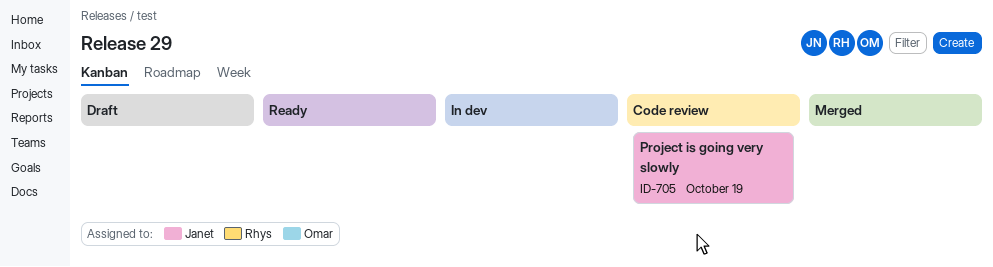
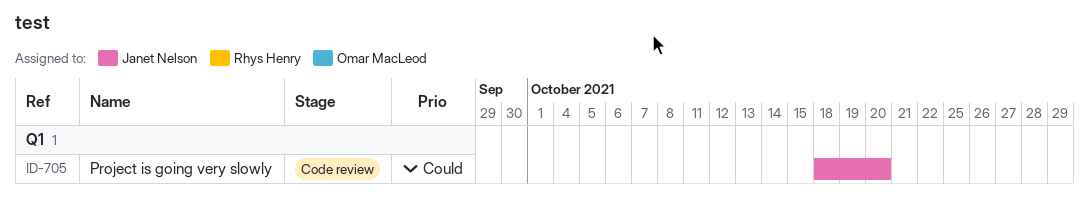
ID-705, due: Oct 19 -> Oct 20

